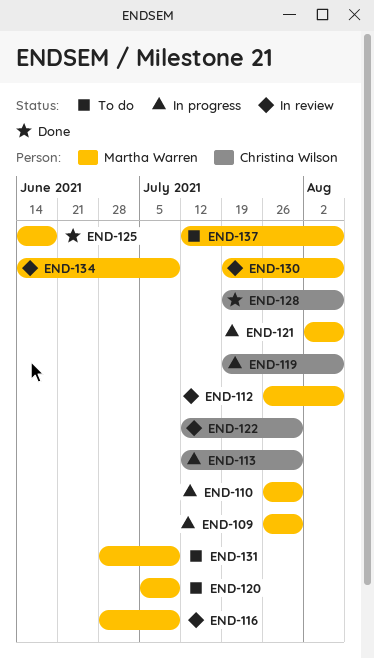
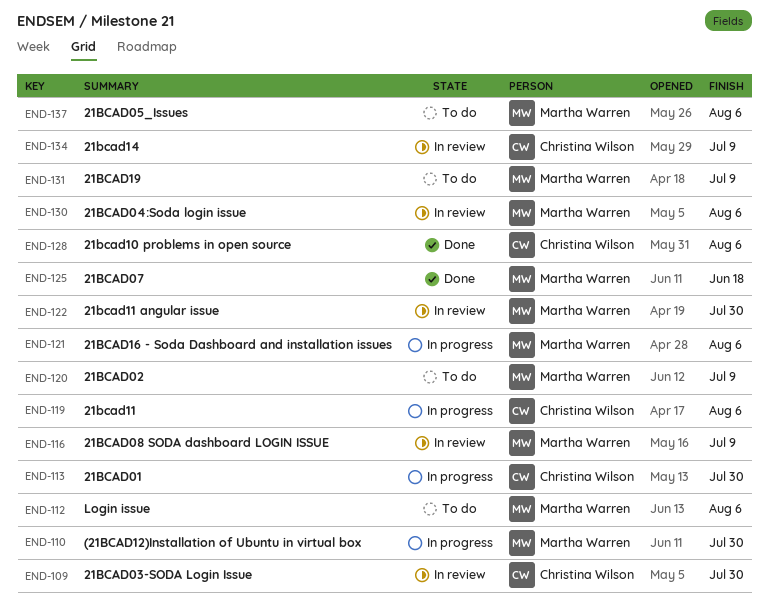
END-109, status: In progress -> In review
END-109, owner: Martha Warren -> Christina Wilson
END-112, status: In review -> To do
END-122, owner: Christina Wilson -> Martha Warren
END-134, owner: Martha Warren -> Christina Wilson

